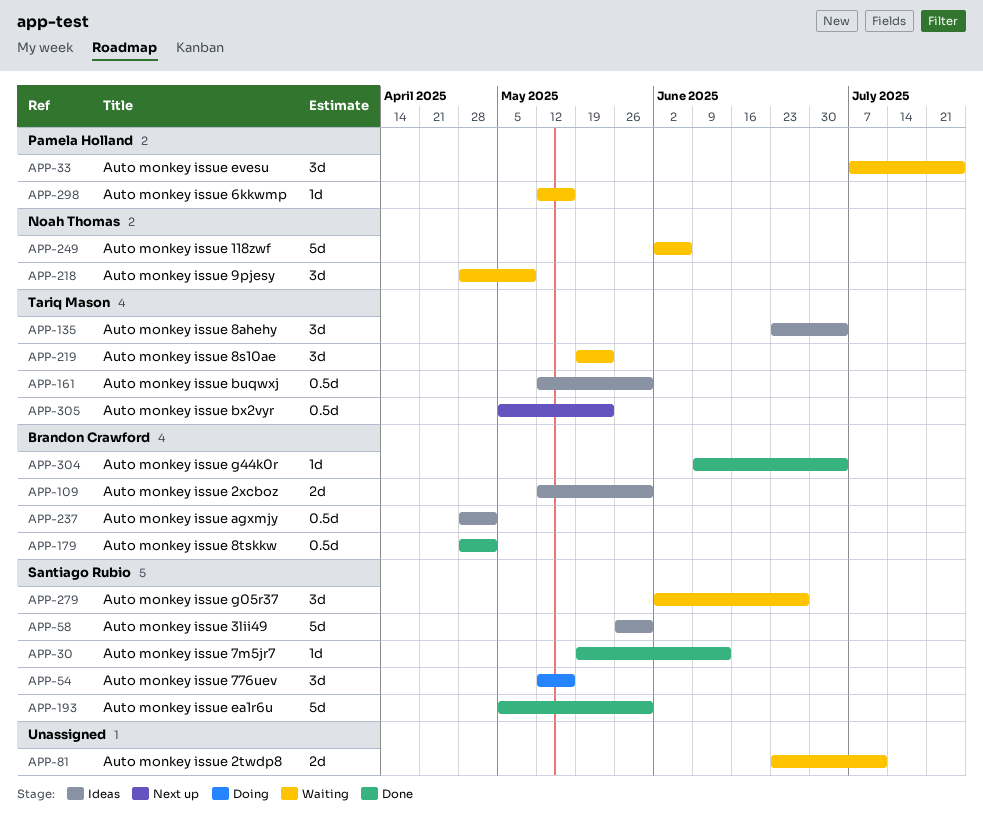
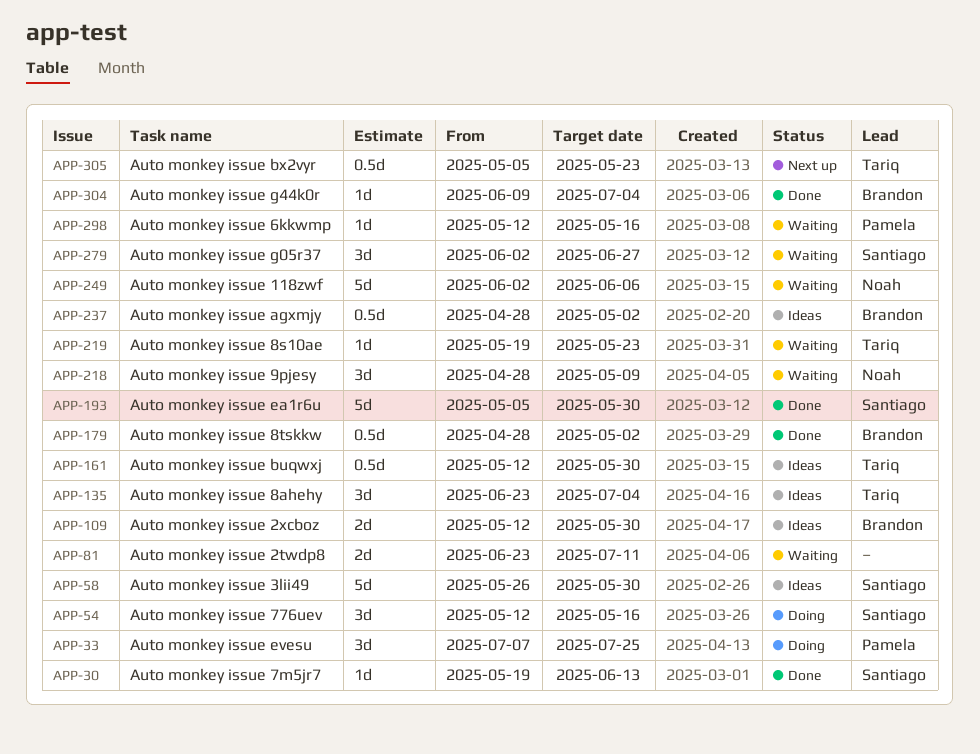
APP-33, status: Waiting -> Doing
APP-219, estimate: 3d -> 1d

